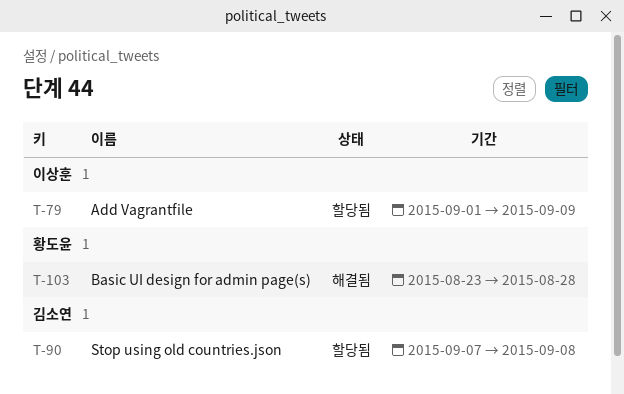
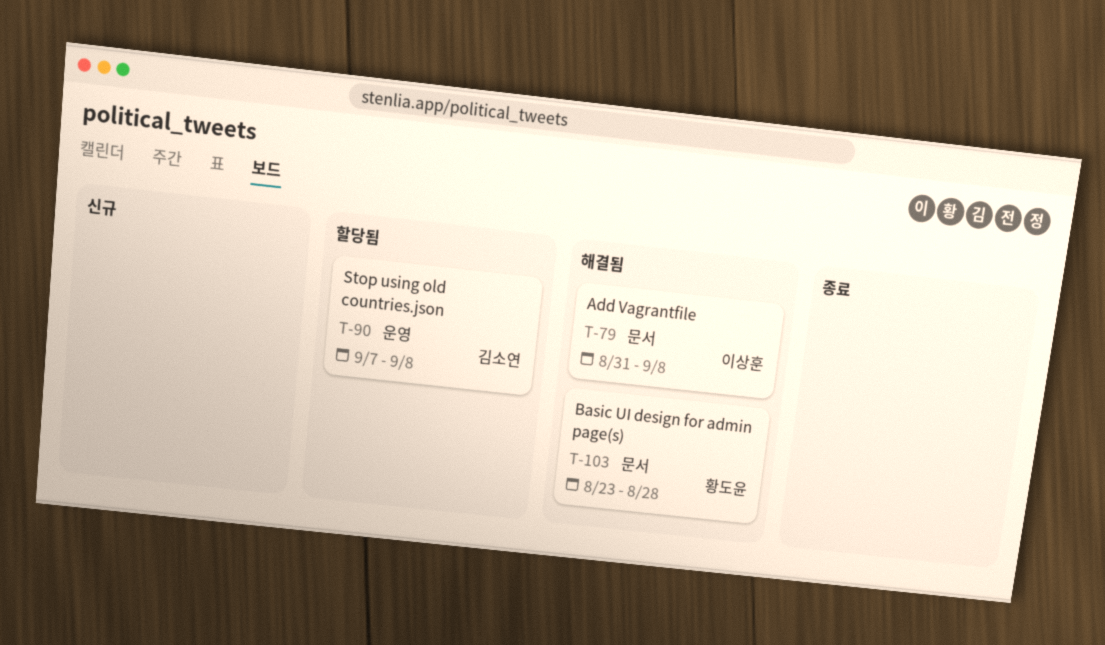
T-79, status: 할당됨 -> 해결됨
T-79, start: Sep 1 -> Aug 31
T-79, due: Sep 9 -> Sep 8

